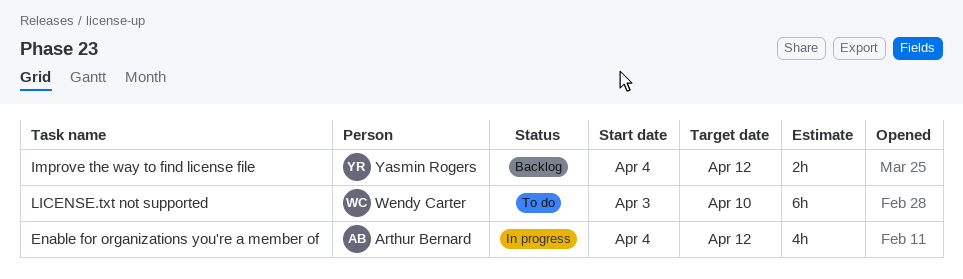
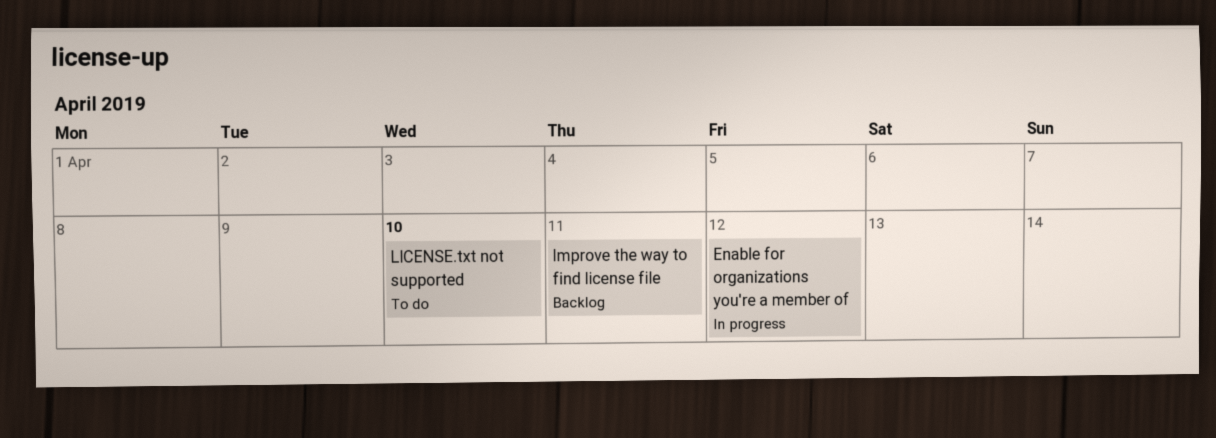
Improve the way to find license file, due: Apr 12 -> Apr 11

